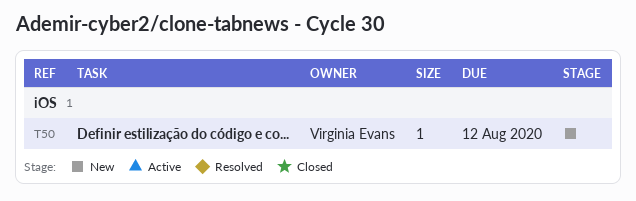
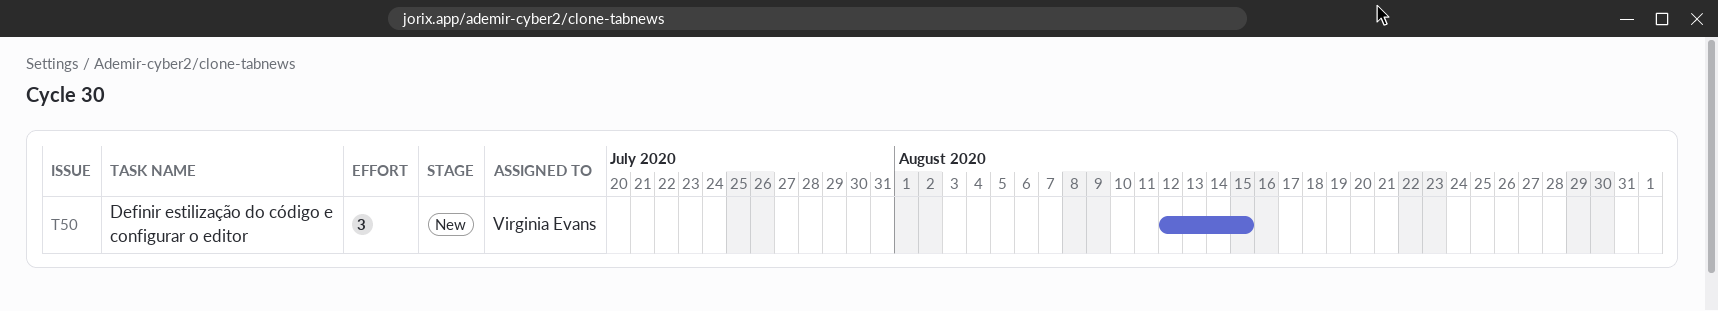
T50, estimate: 1 -> 3
T50, due: Aug 12 -> Aug 15

